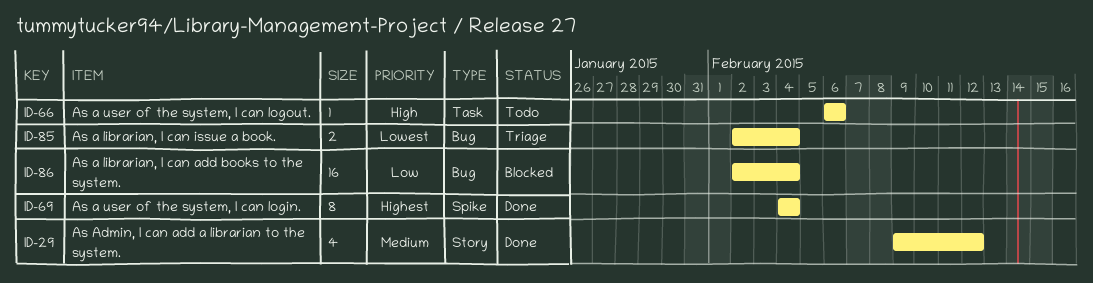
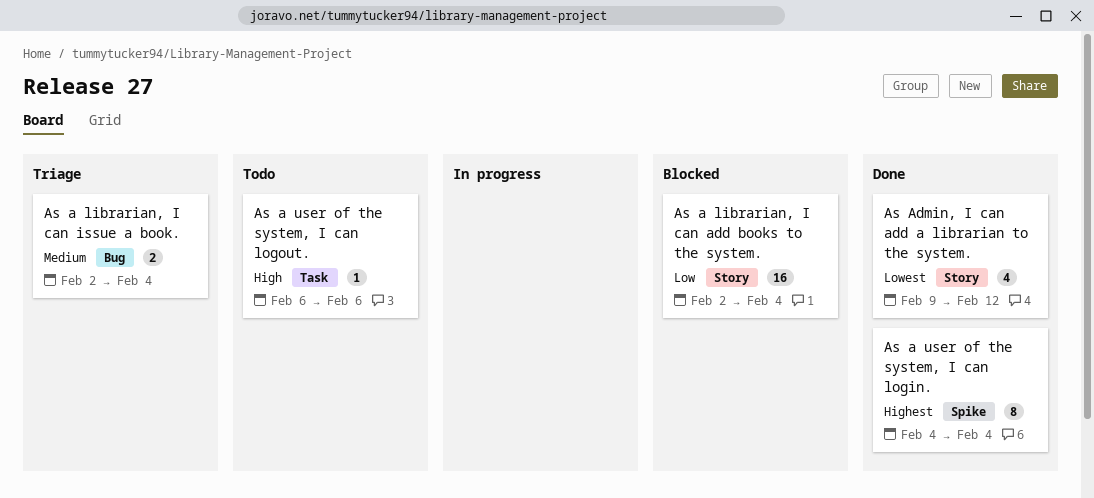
As a librarian, I can add books to the system., label: Bug -> Story
As a librarian, I can issue a book., priority: Lowest -> Medium
As Admin, I can add a librarian to the system., priority: Medium -> Lowest

